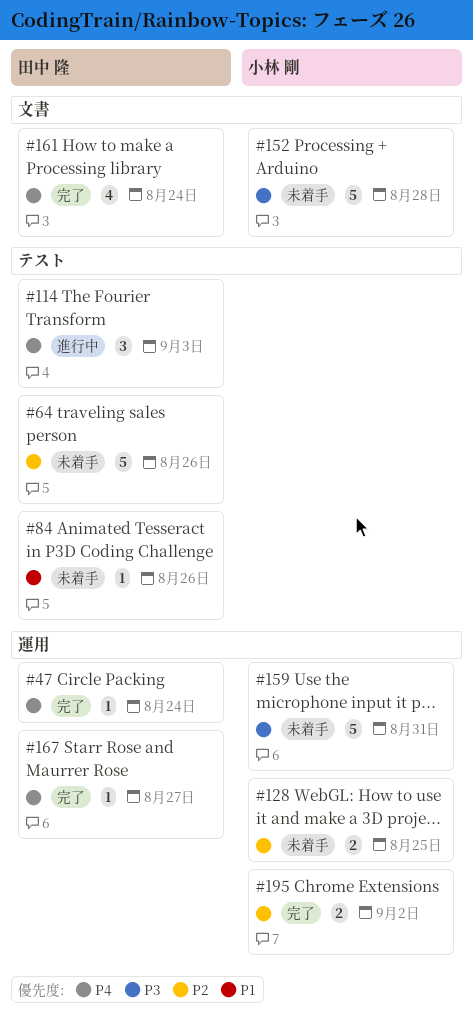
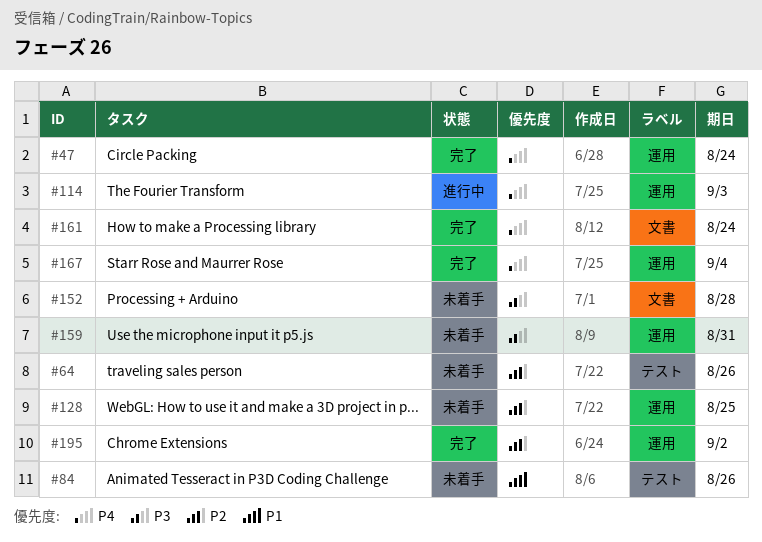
#114, label: テスト -> 運用
#167, due: Aug 27 -> Sep 4

